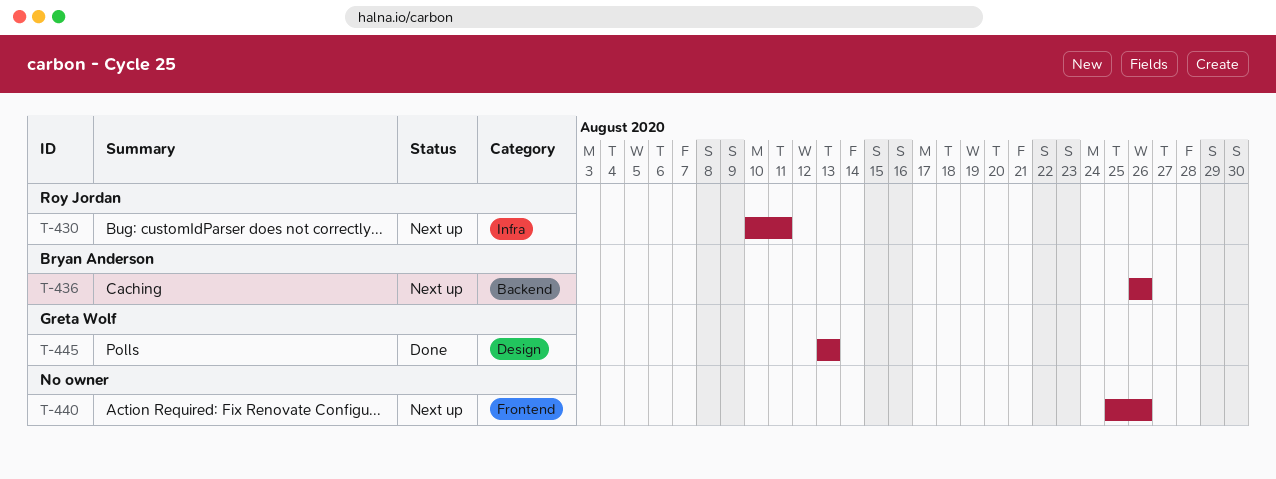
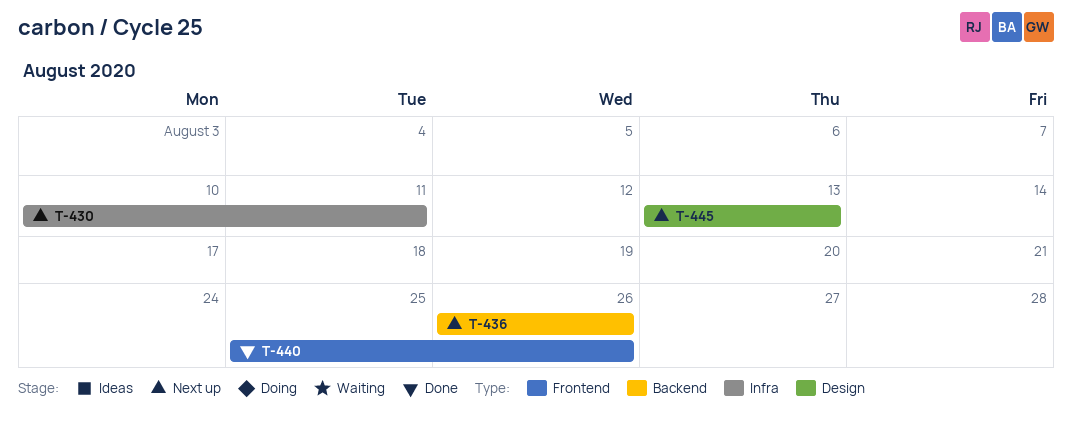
T-440, status: Next up -> Done
T-445, status: Done -> Next up

